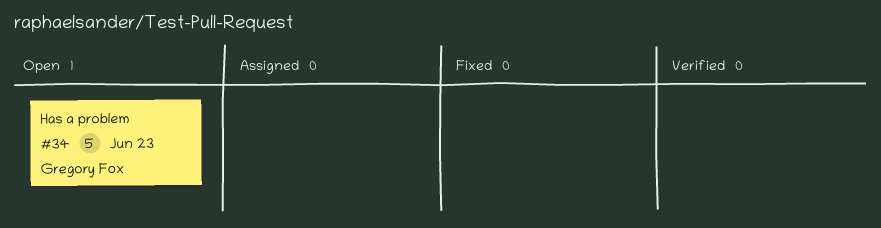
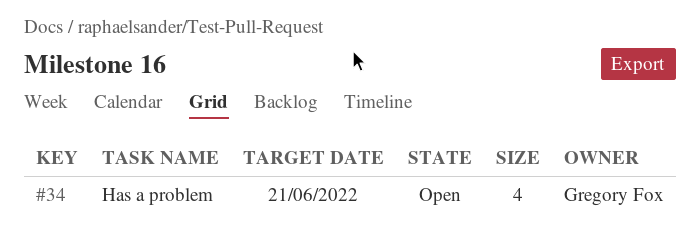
#34, estimate: 5 -> 4
#34, due: Jun 23 -> Jun 21

